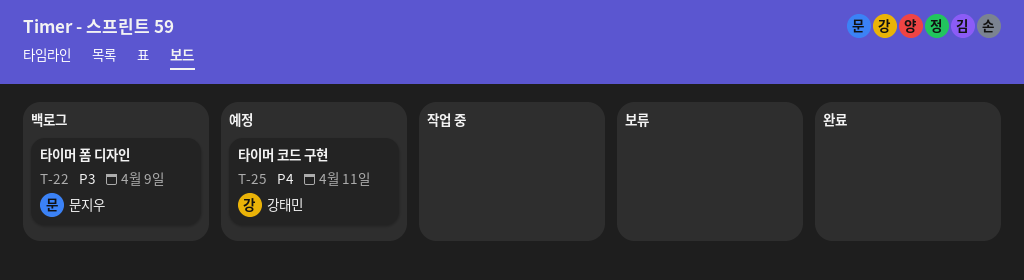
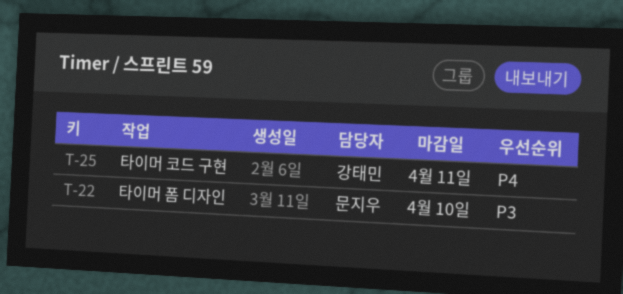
T-22, due: Apr 9 -> Apr 10

